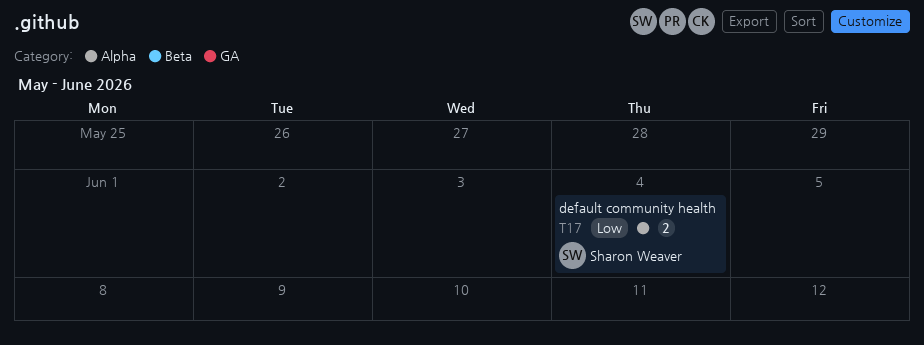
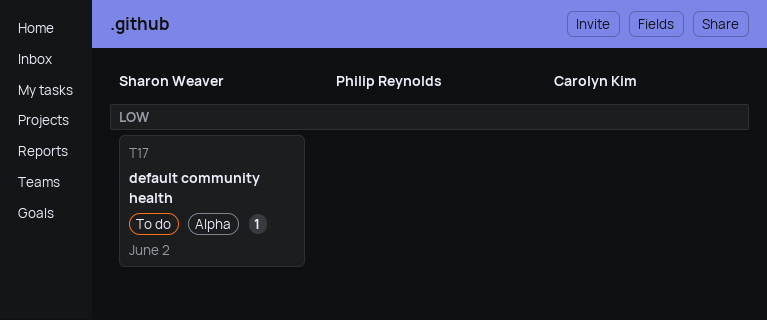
T17, estimate: 2 -> 1
T17, due: Jun 4 -> Jun 2

